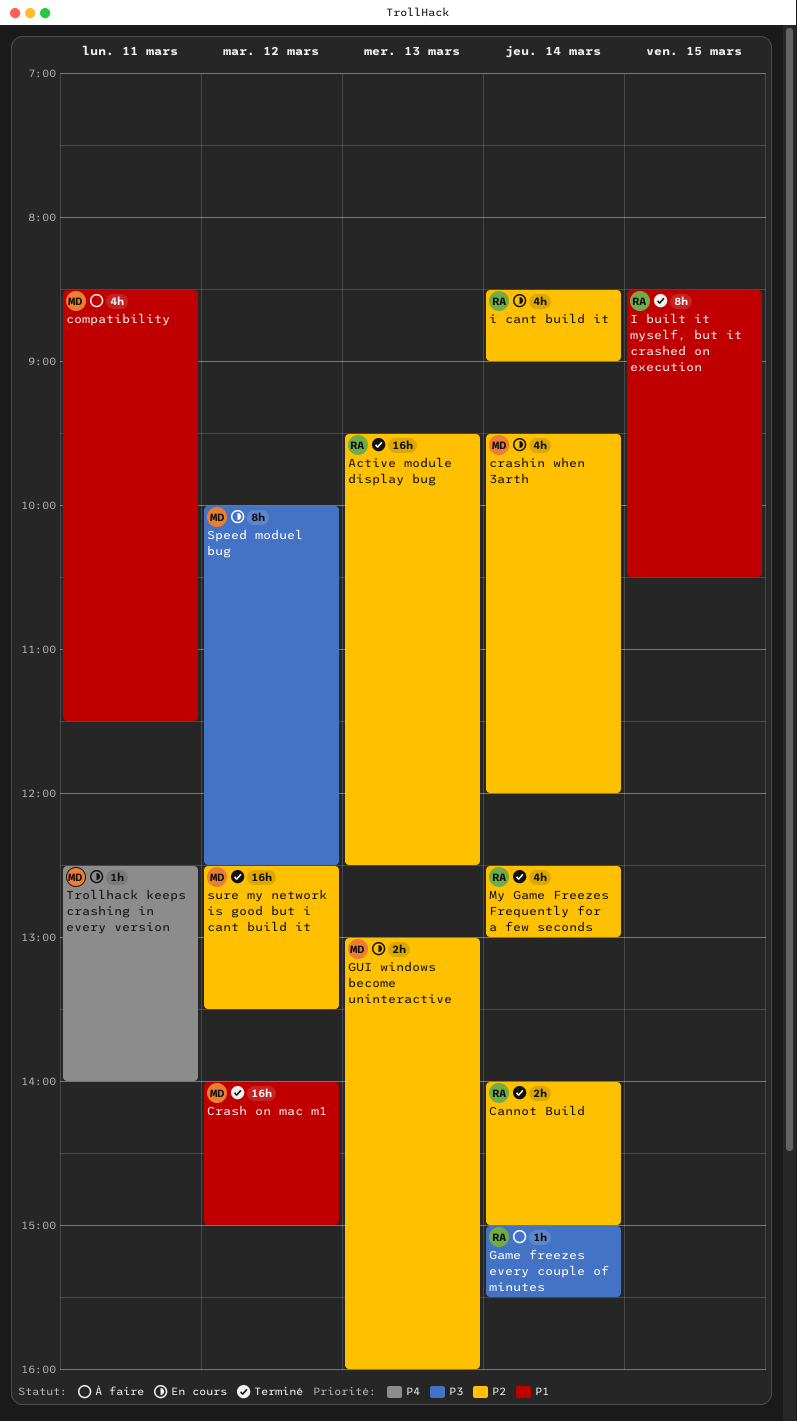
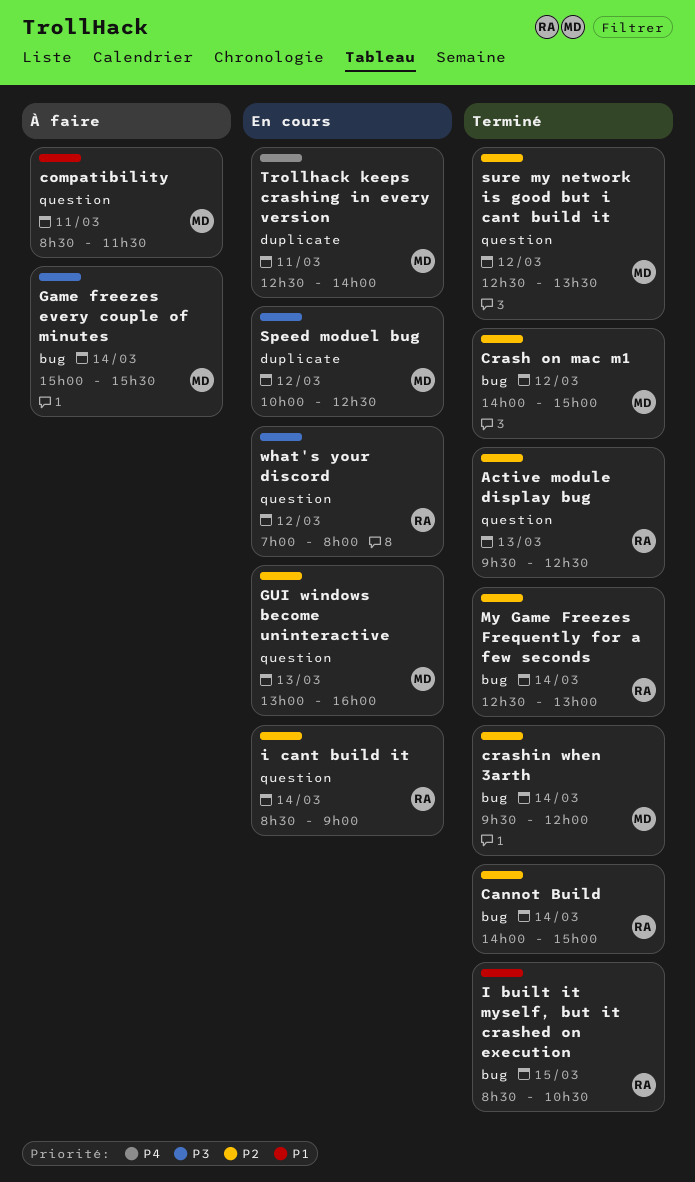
Crash on mac m1, priority: P1 -> P2
crashin when 3arth, status: En cours -> Terminé
Game freezes every couple of minutes, owner: RA -> MD
what's your discord: none -> present

